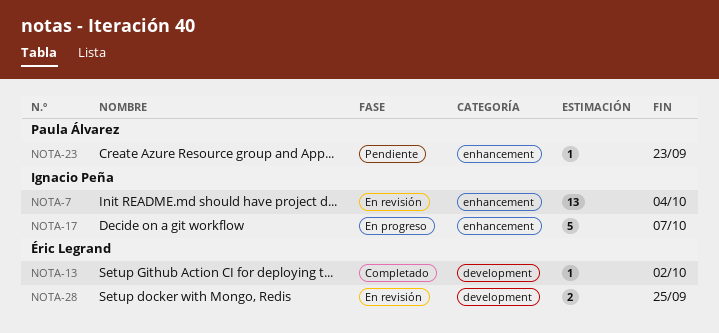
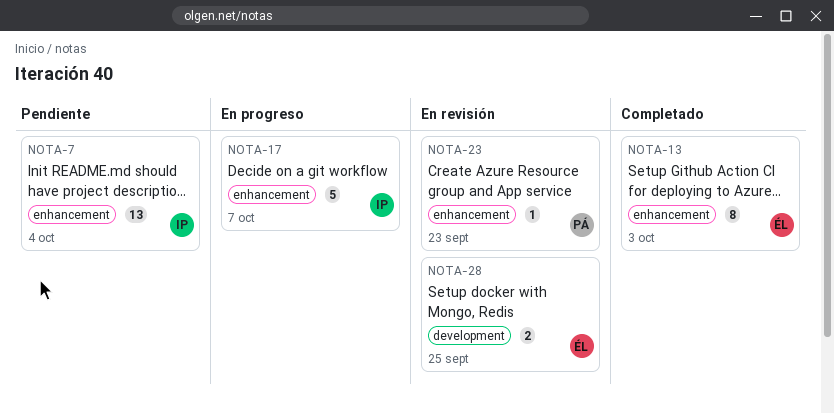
NOTA-7, status: En revisión -> Pendiente
NOTA-13, label: development -> enhancement
NOTA-13, estimate: 1 -> 8
NOTA-13, due: Oct 2 -> Oct 3
NOTA-23, status: Pendiente -> En revisión

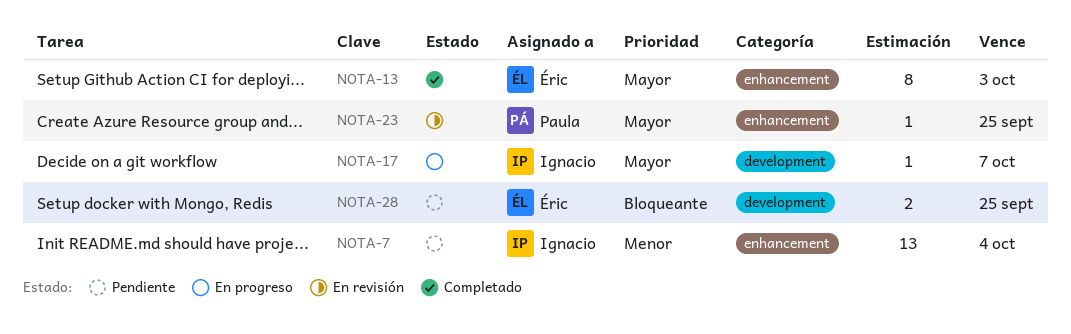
NOTA-17, label: enhancement -> development
NOTA-17, estimate: 5 -> 1
NOTA-23, due: Sep 23 -> Sep 25
NOTA-28, status: En revisión -> Pendiente

